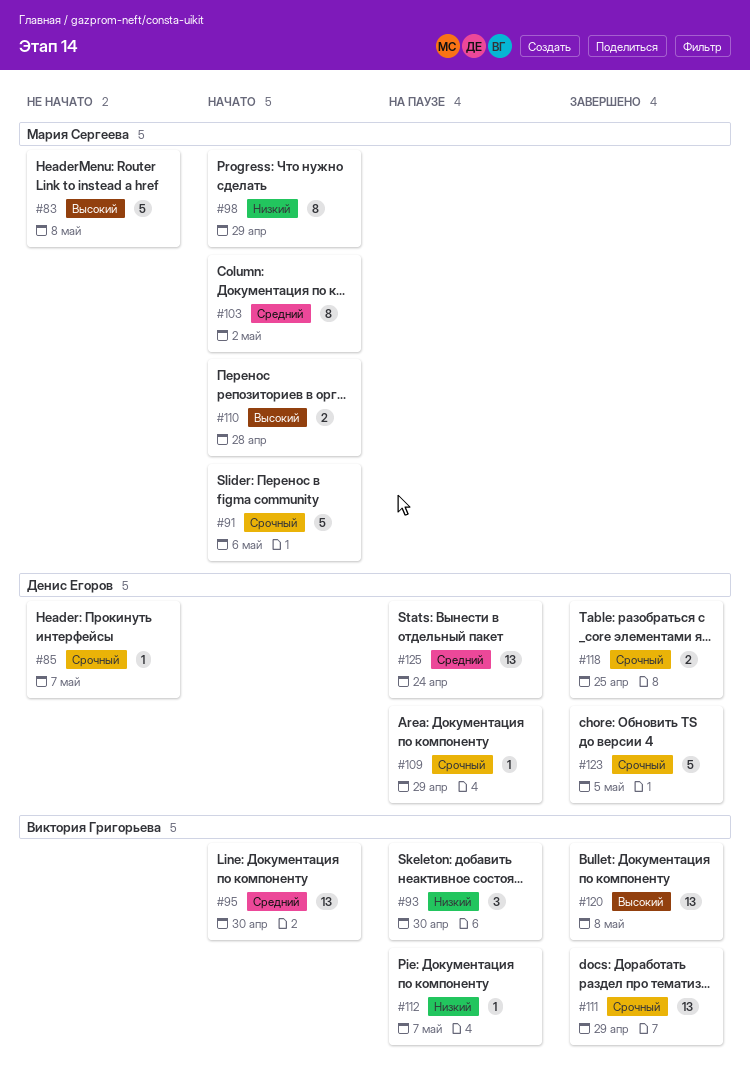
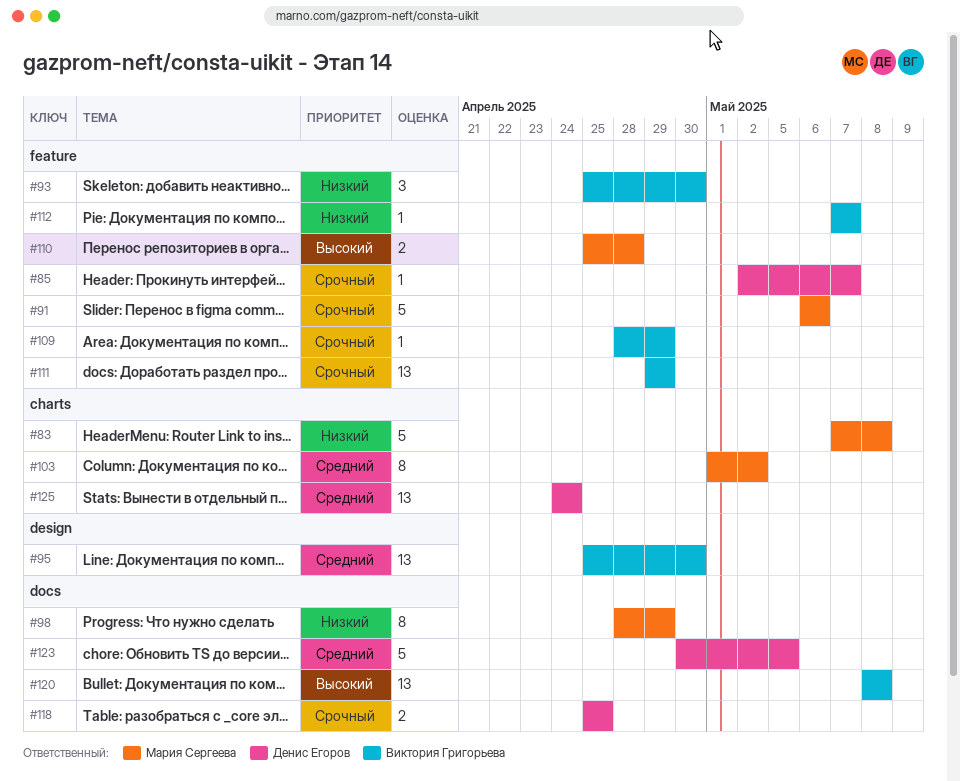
#83, priority: Высокий -> Низкий
#109, owner: Денис Егоров -> Виктория Григорьева
#123, priority: Срочный -> Средний

